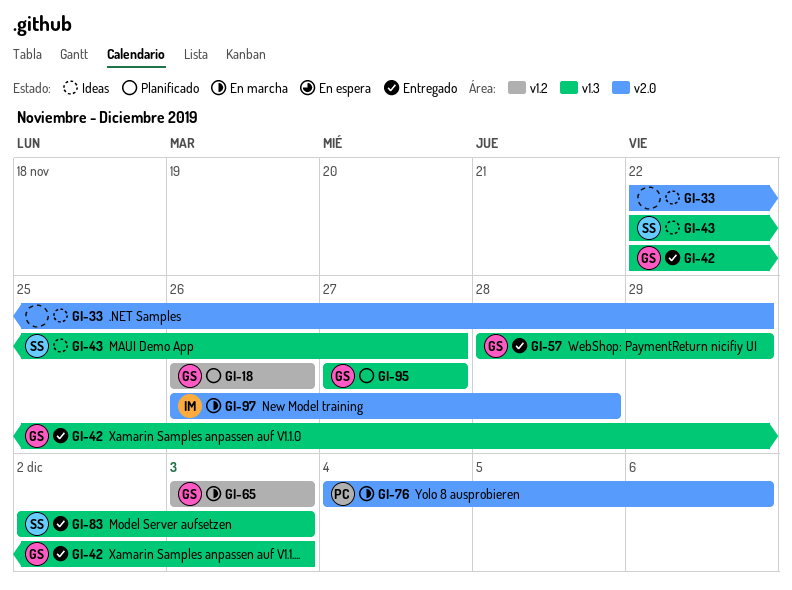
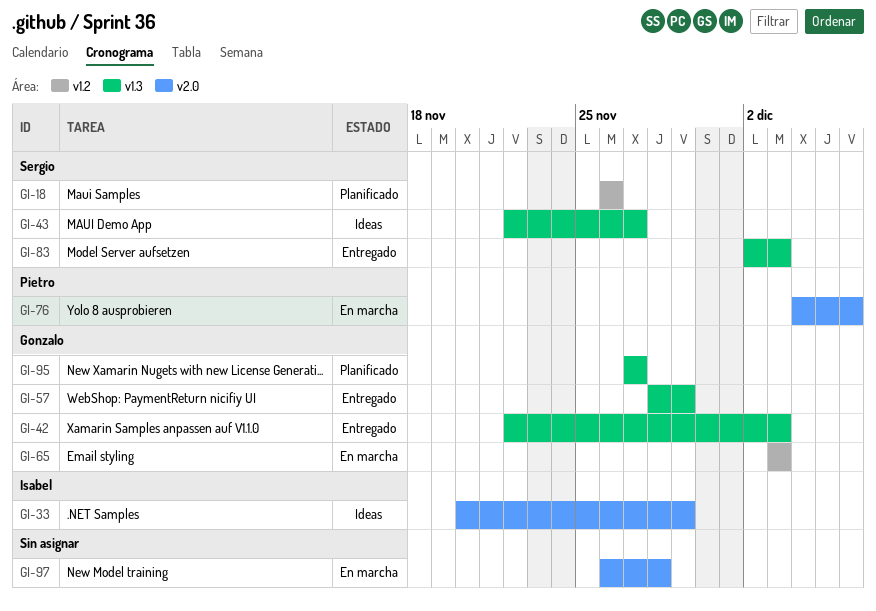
GI-18, owner: Gonzalo -> Sergio
GI-33, owner: none -> Isabel
GI-33, start: Nov 22 -> Nov 20
GI-97, owner: Isabel -> none

